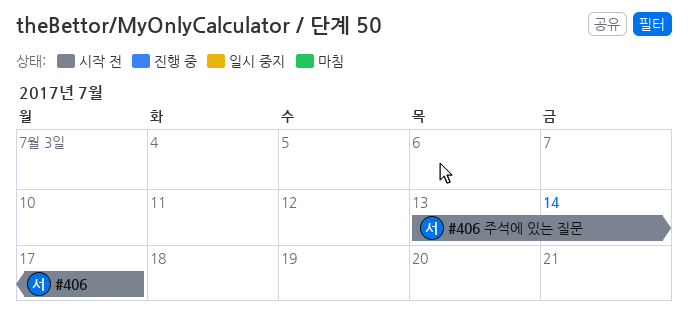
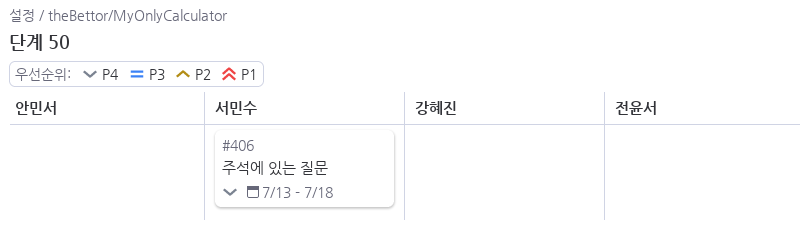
#406, due: Jul 17 -> Jul 18

